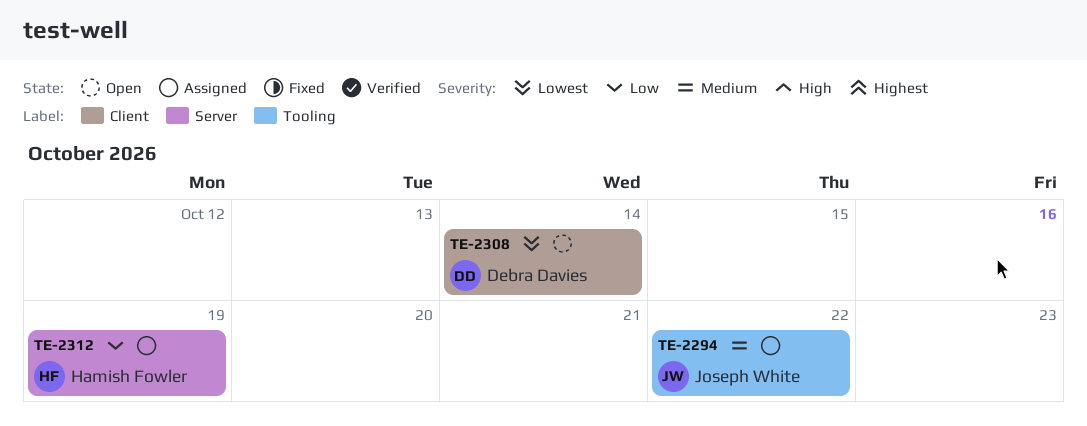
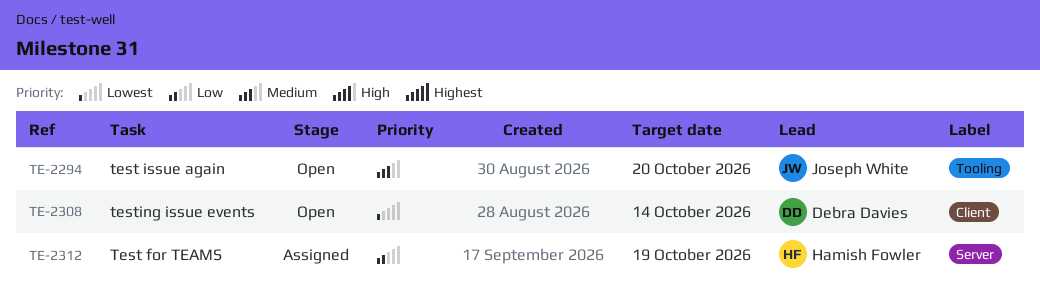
TE-2294, status: Assigned -> Open
TE-2294, due: Oct 22 -> Oct 20

